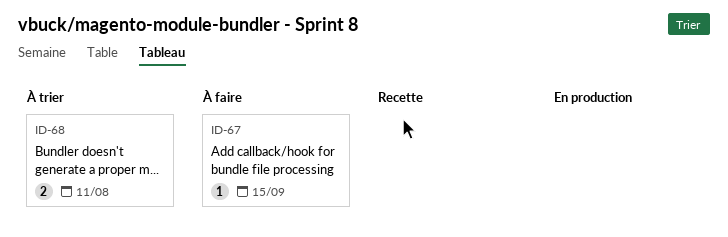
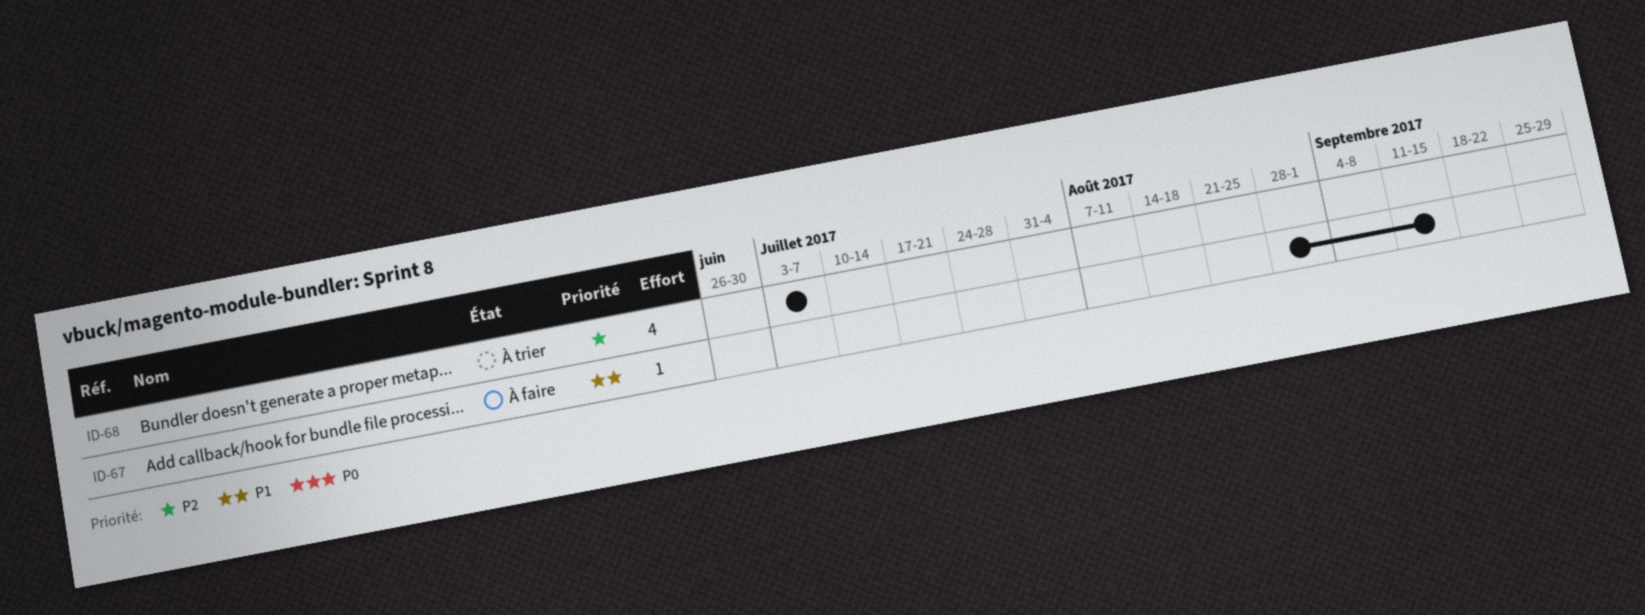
ID-68, estimate: 2 -> 4
ID-68, due: Aug 11 -> Jul 7

